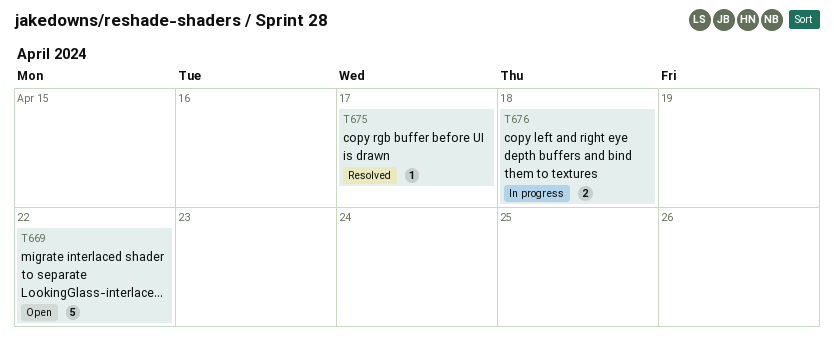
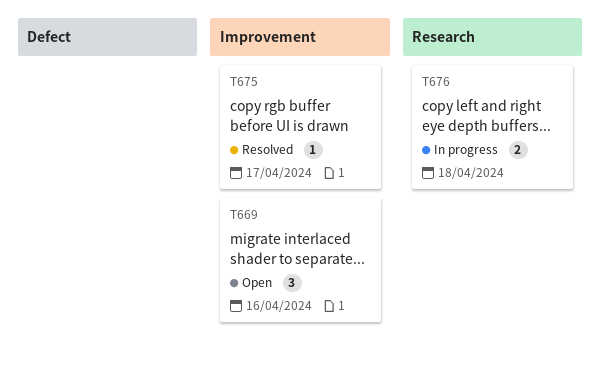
T669, estimate: 5 -> 3
T669, due: Apr 22 -> Apr 16

